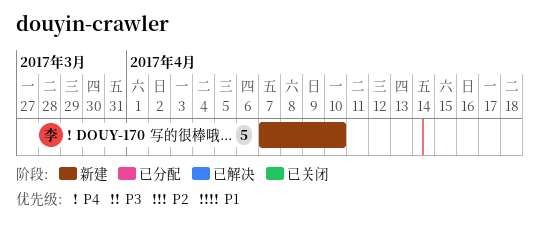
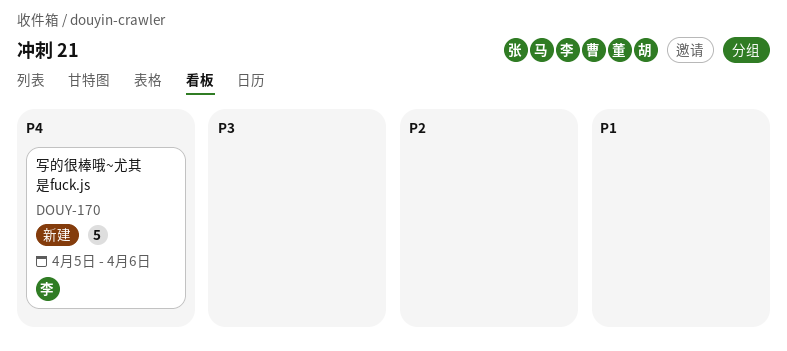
DOUY-170, start: Apr 7 -> Apr 5
DOUY-170, due: Apr 10 -> Apr 6

